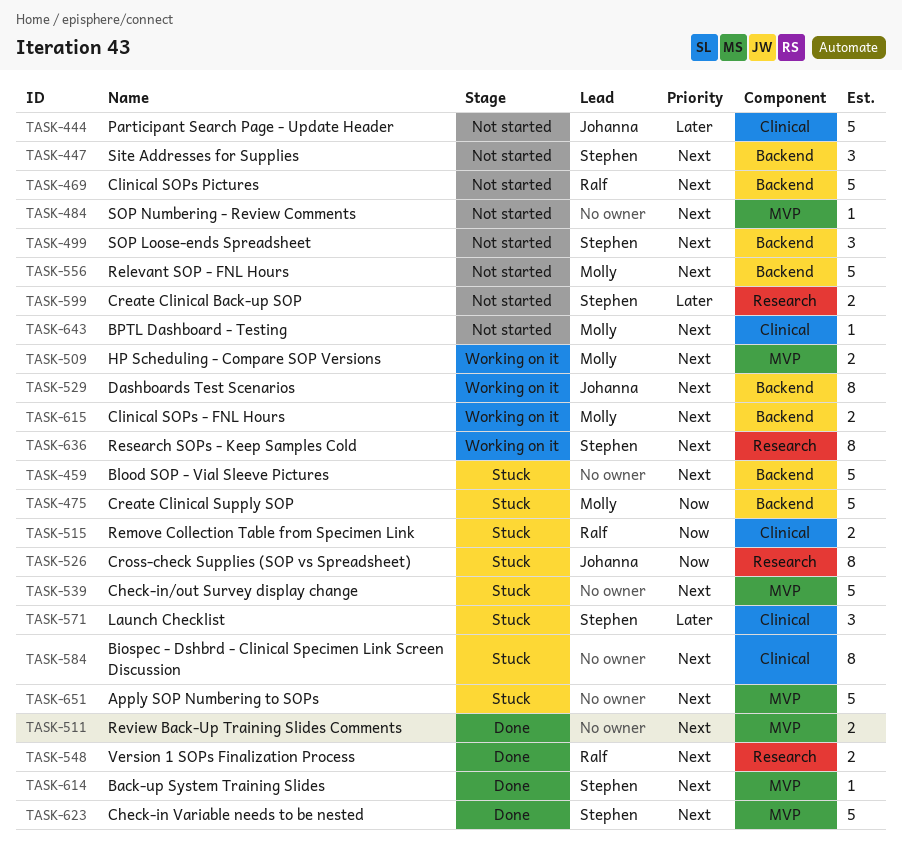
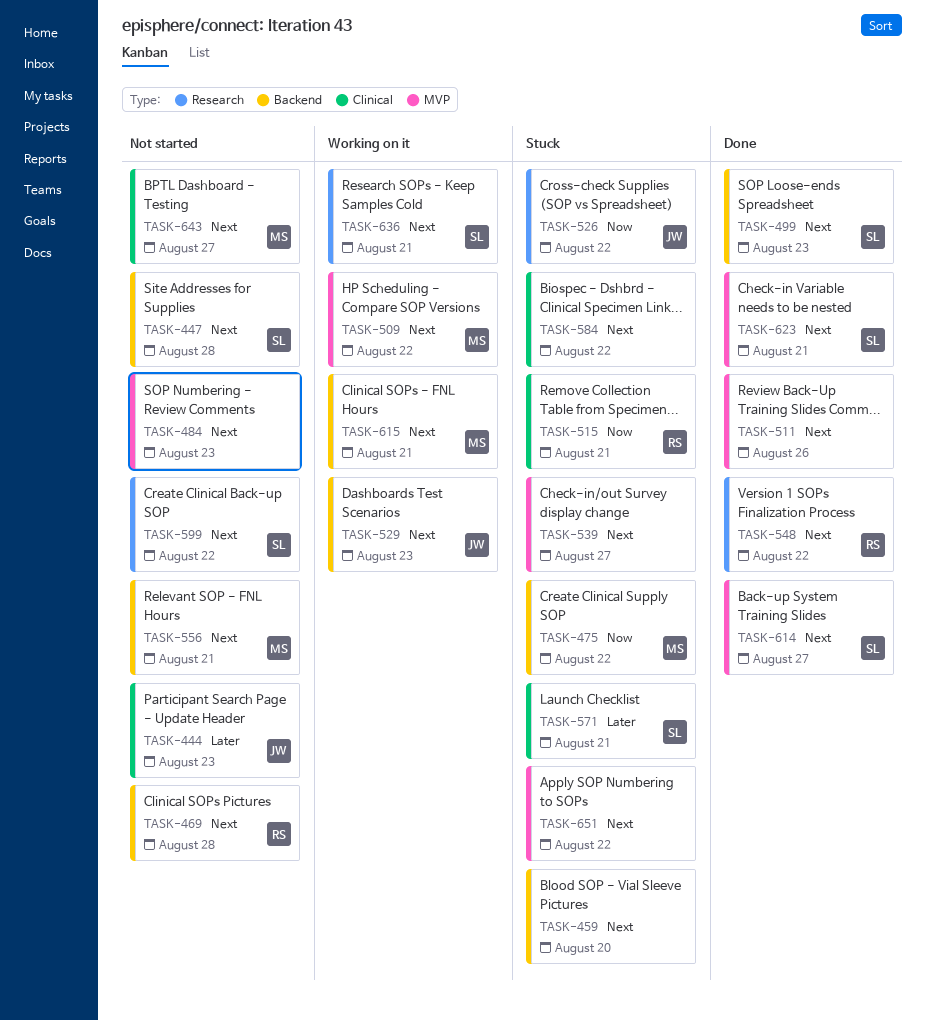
TASK-499, status: Not started -> Done
TASK-599, priority: Later -> Next

